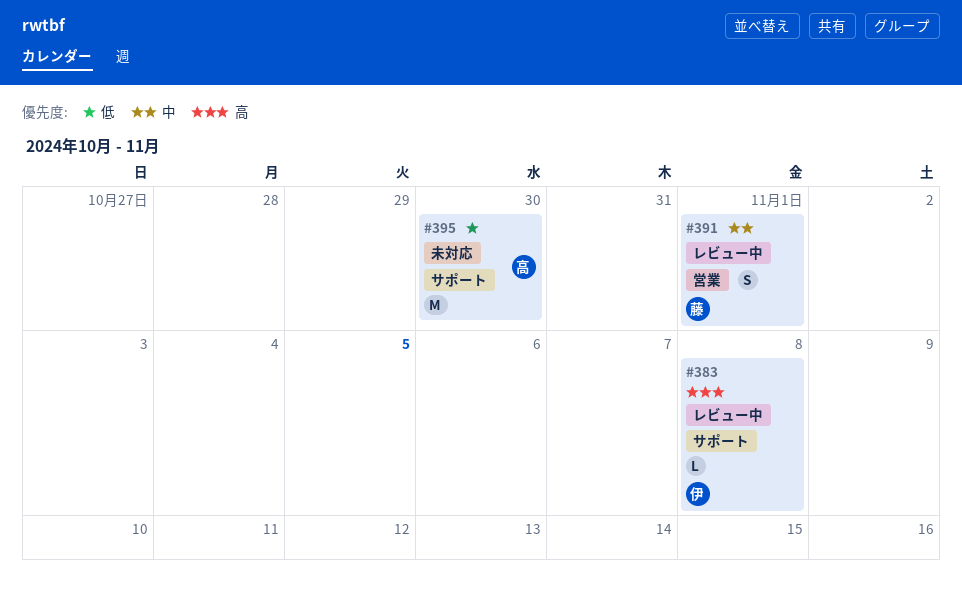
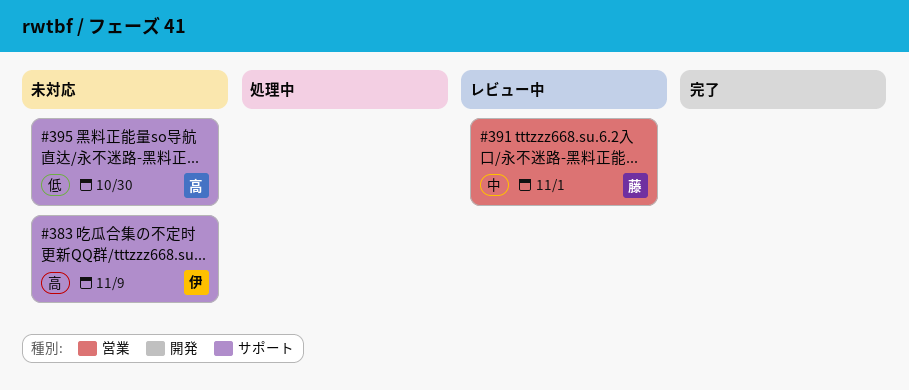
#383, status: レビュー中 -> 未対応
#383, due: Nov 8 -> Nov 9

